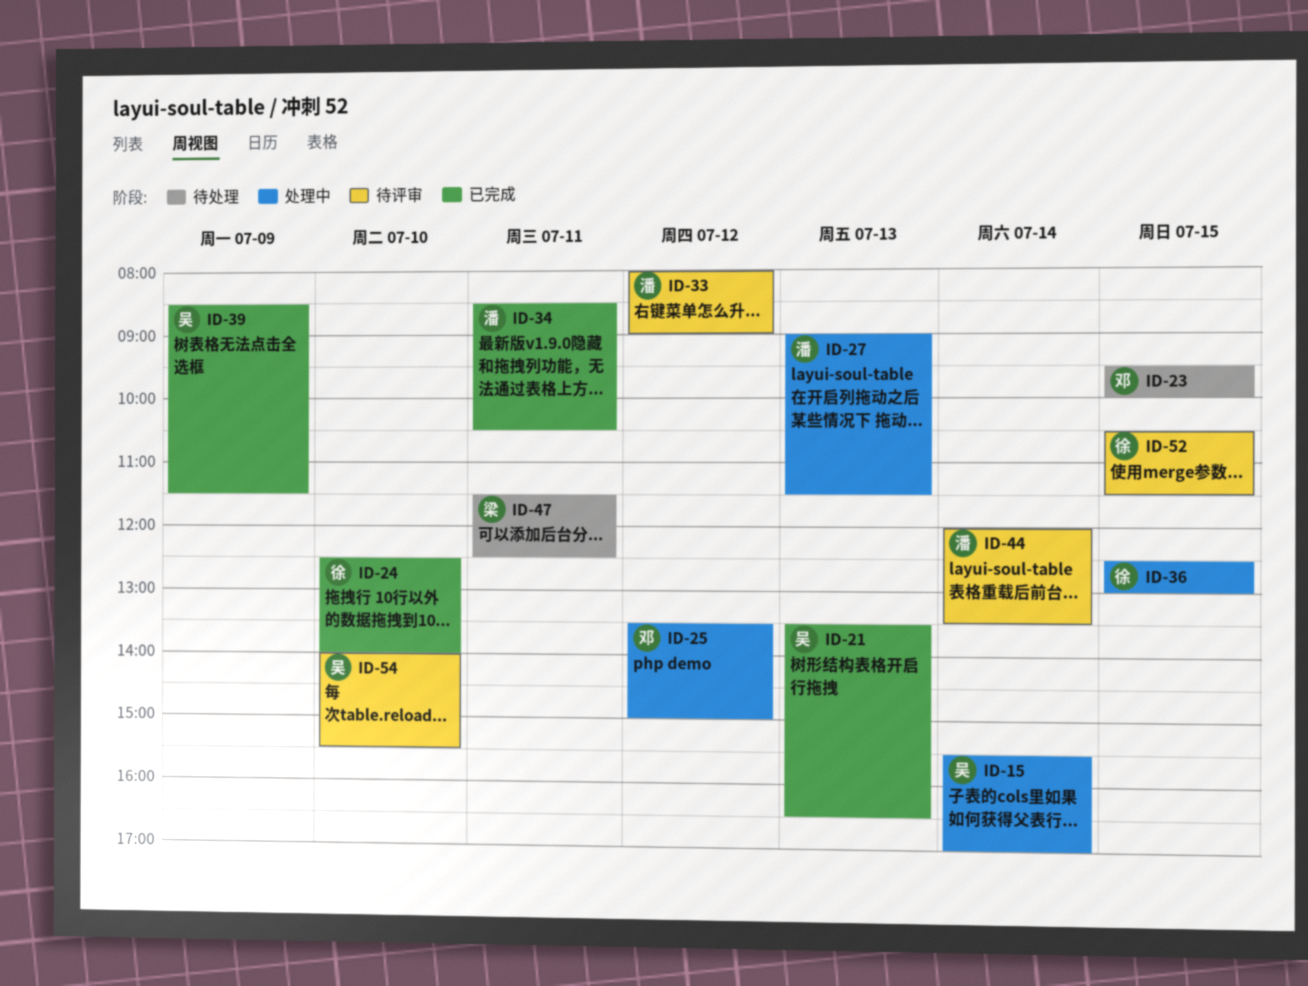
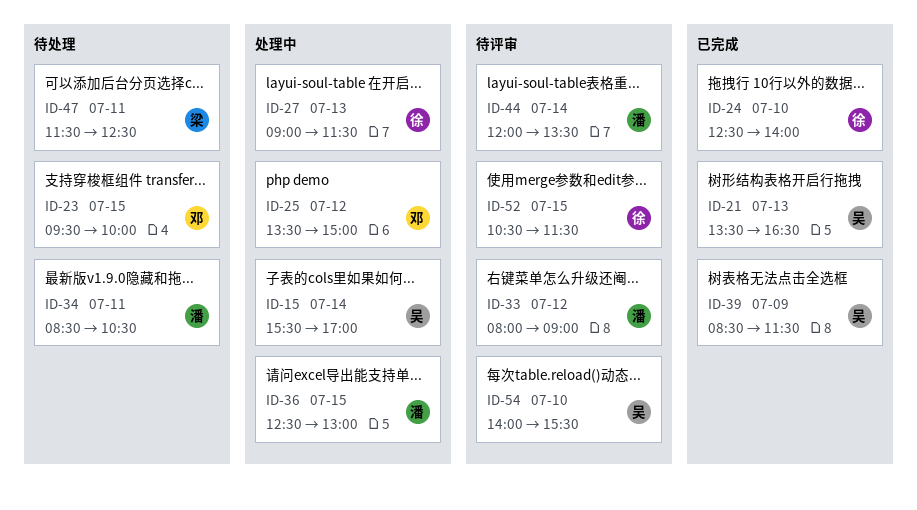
ID-27, owner: 潘 -> 徐
ID-34, status: 已完成 -> 待处理
ID-36, owner: 徐 -> 潘

